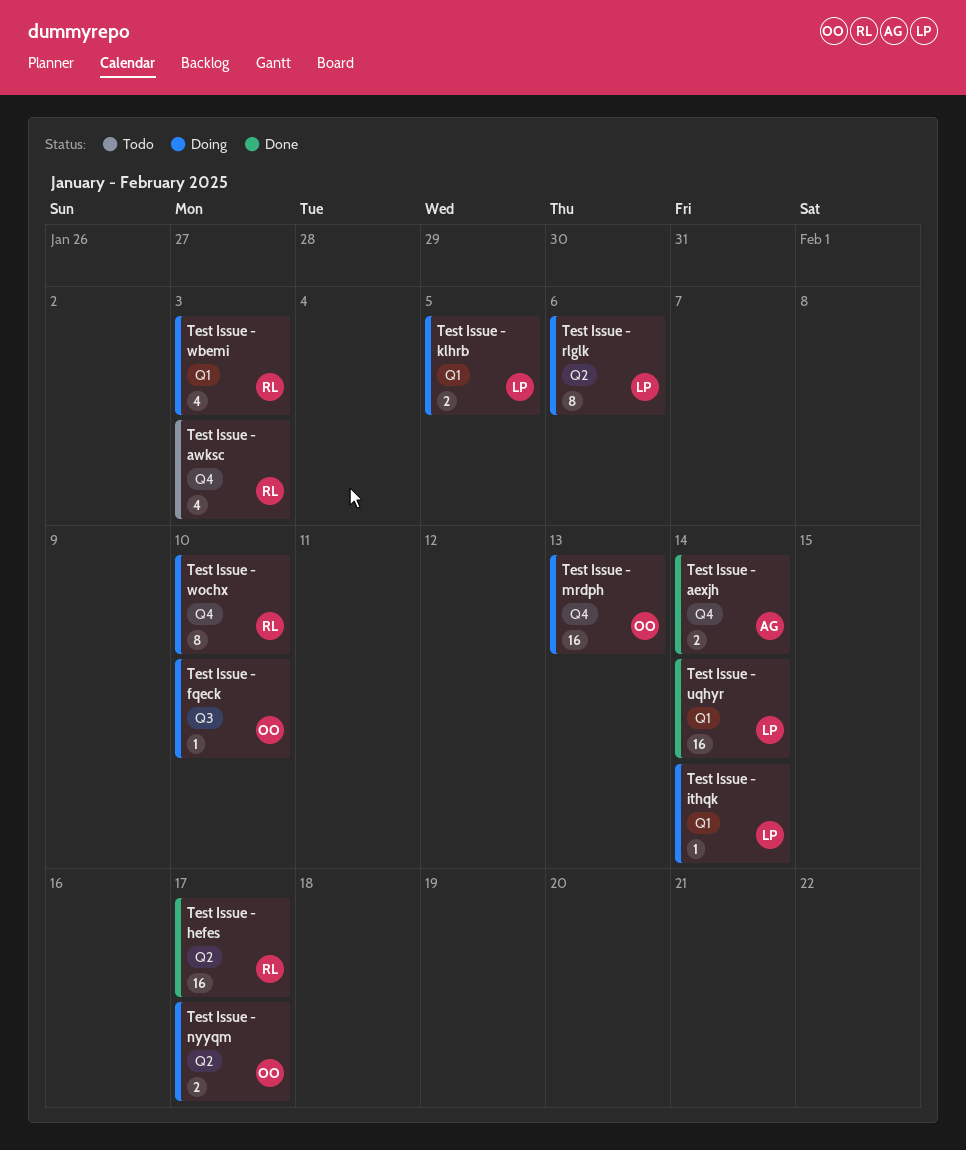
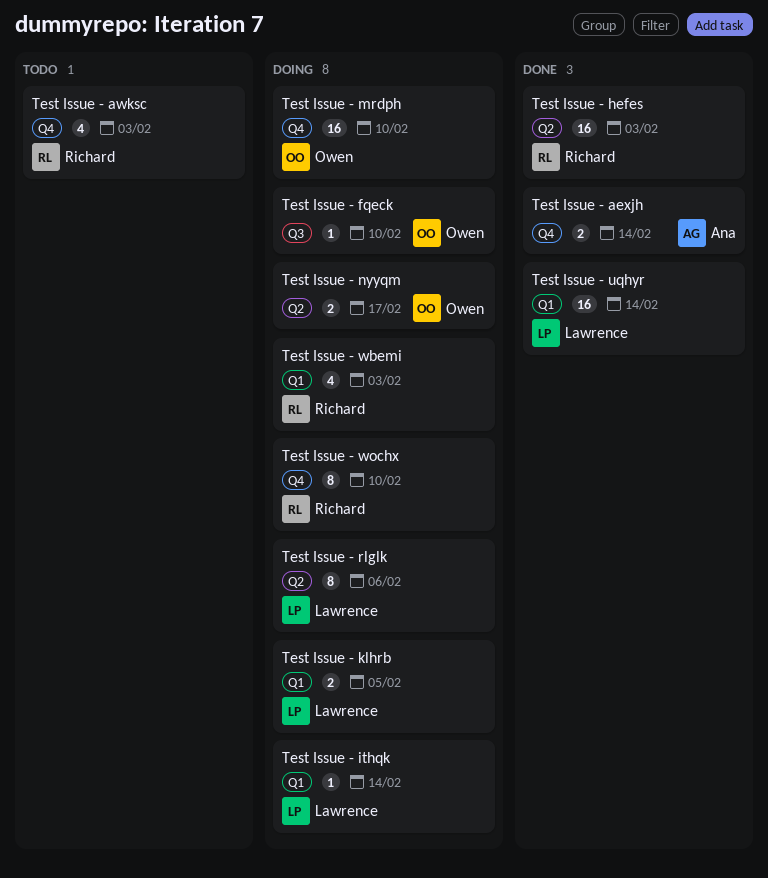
Test Issue - hefes, due: Feb 17 -> Feb 3
Test Issue - mrdph, due: Feb 13 -> Feb 10

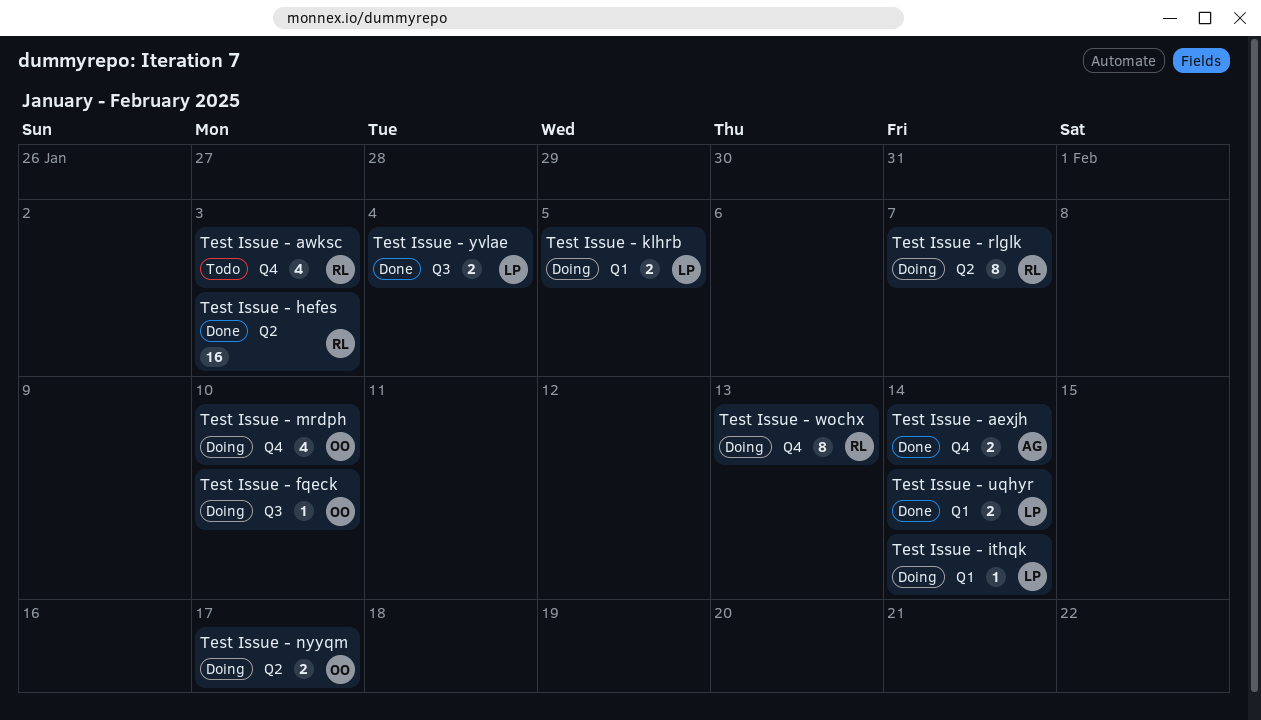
Test Issue - mrdph, estimate: 16 -> 4
Test Issue - rlglk, owner: Lawrence -> Richard
Test Issue - rlglk, due: Feb 6 -> Feb 7
Test Issue - uqhyr, estimate: 16 -> 2
Test Issue - wbemi: present -> none
Test Issue - wochx, due: Feb 10 -> Feb 13
Test Issue - yvlae: none -> present

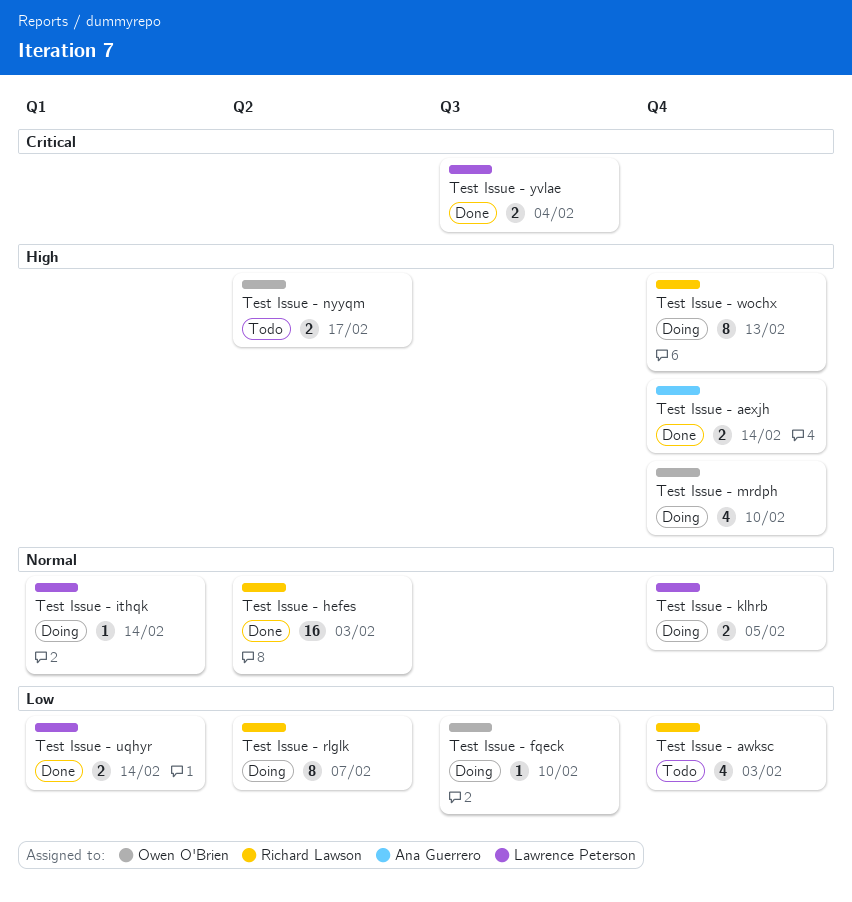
Test Issue - klhrb, label: Q1 -> Q4
Test Issue - nyyqm, status: Doing -> Todo

